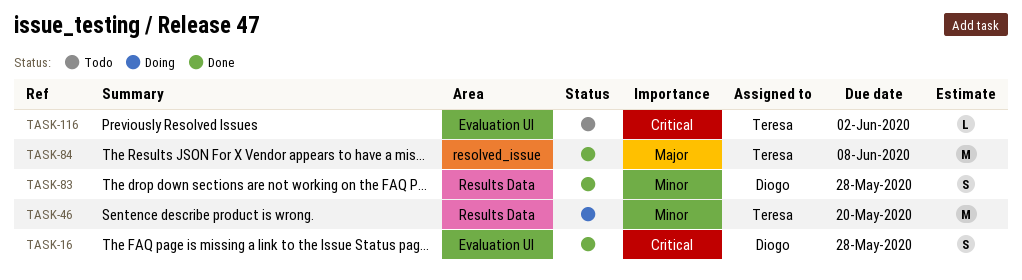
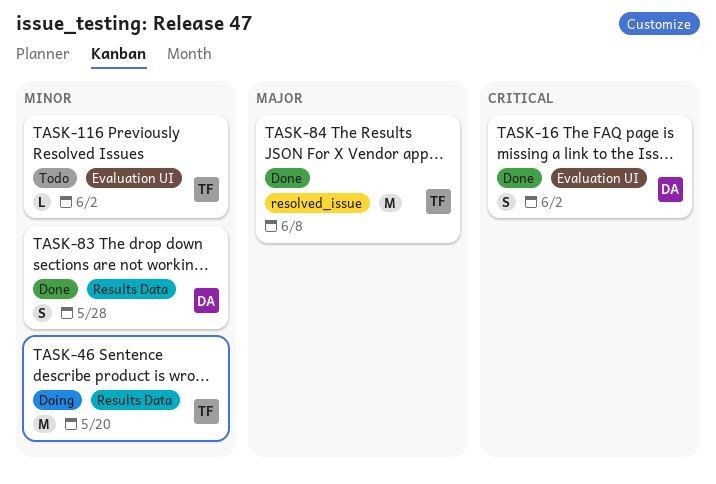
TASK-16, due: May 28 -> Jun 2
TASK-116, priority: Critical -> Minor

